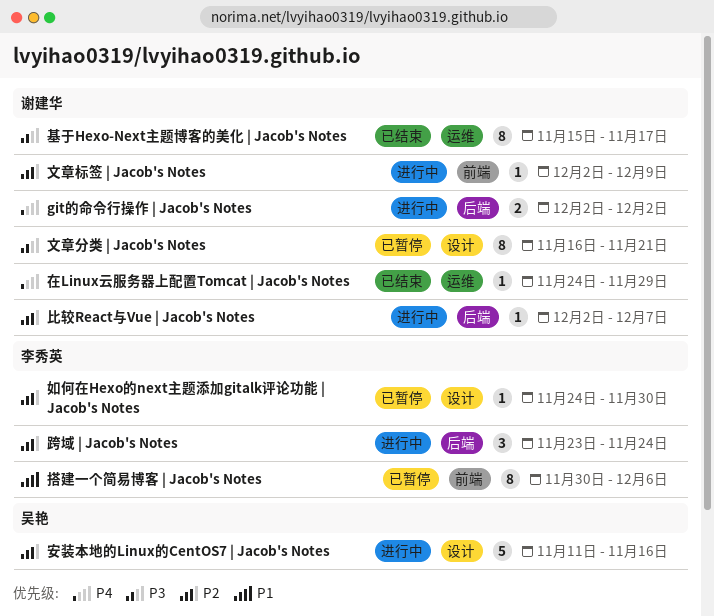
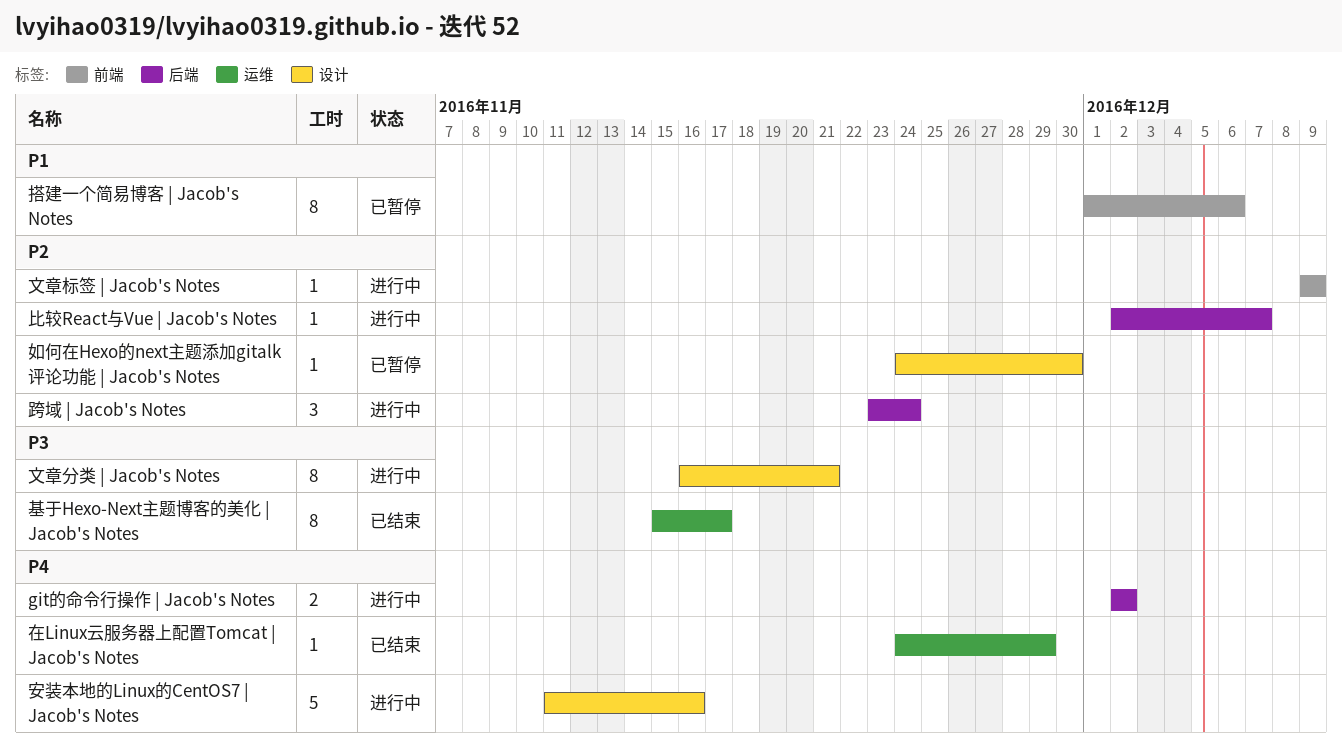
安装本地的Linux的CentOS7 | Jacob's Notes, priority: P2 -> P4
搭建一个简易博客 | Jacob's Notes, start: Nov 30 -> Dec 1
文章分类 | Jacob's Notes, status: 已暂停 -> 进行中
文章标签 | Jacob's Notes, start: Dec 2 -> Dec 9

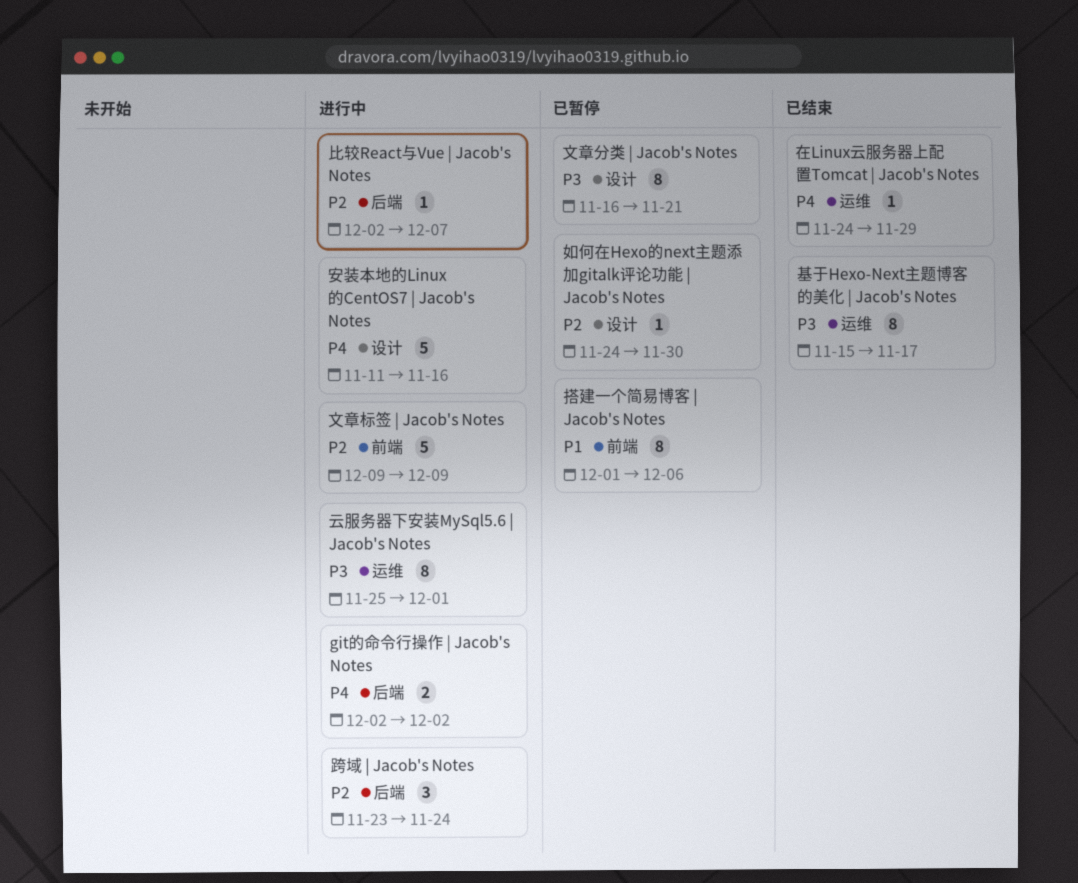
云服务器下安装MySql5.6 | Jacob's Notes: none -> present
文章分类 | Jacob's Notes, status: 进行中 -> 已暂停
文章标签 | Jacob's Notes, estimate: 1 -> 5

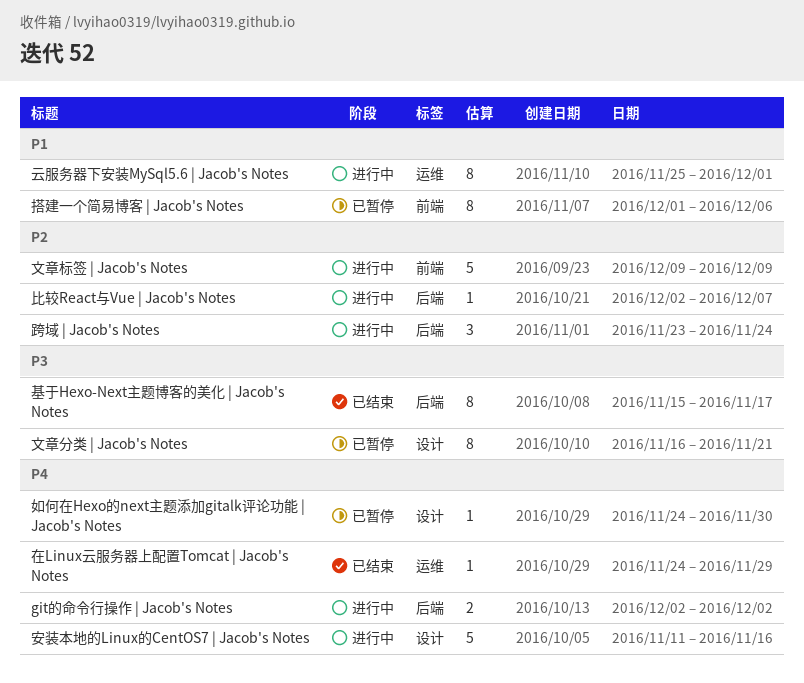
云服务器下安装MySql5.6 | Jacob's Notes, priority: P3 -> P1
基于Hexo-Next主题博客的美化 | Jacob's Notes, label: 运维 -> 后端
如何在Hexo的next主题添加gitalk评论功能 | Jacob's Notes, priority: P2 -> P4

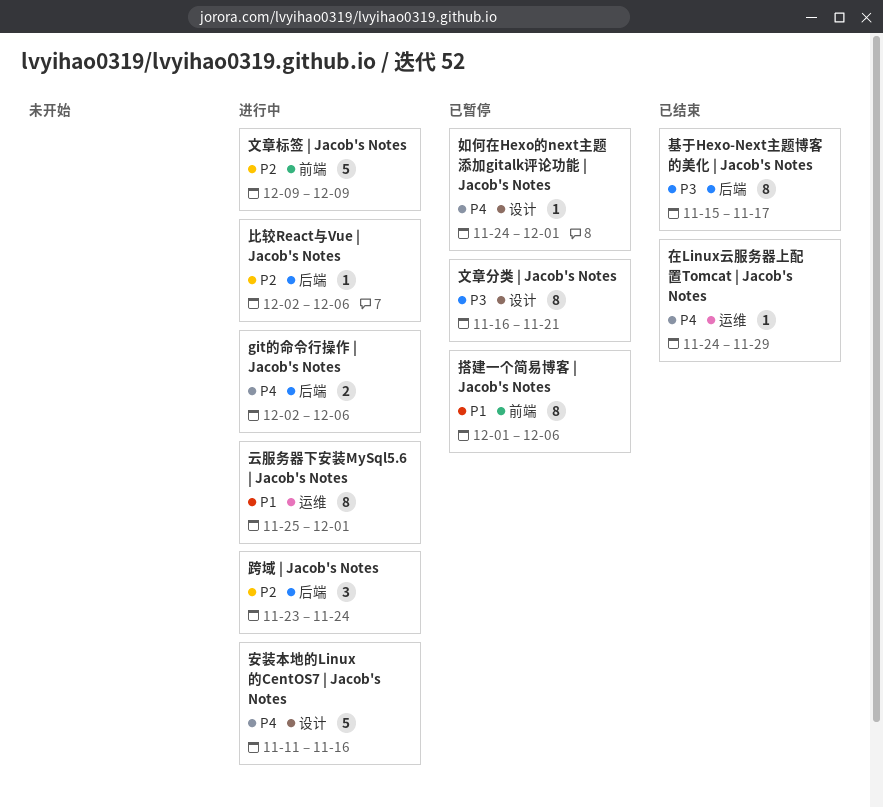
git的命令行操作 | Jacob's Notes, due: Dec 2 -> Dec 6
如何在Hexo的next主题添加gitalk评论功能 | Jacob's Notes, due: Nov 30 -> Dec 1
比较React与Vue | Jacob's Notes, due: Dec 7 -> Dec 6

